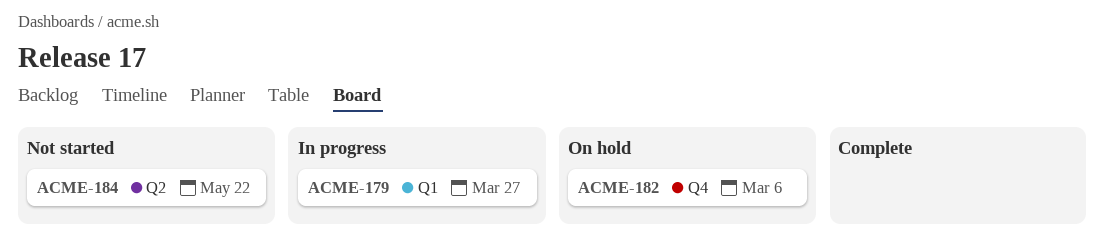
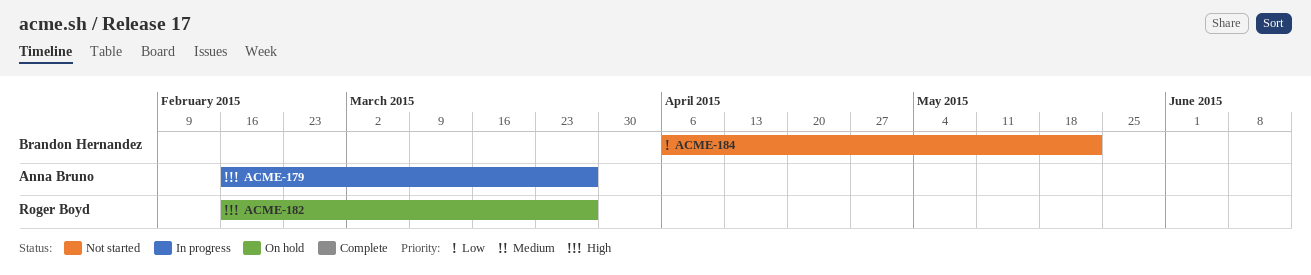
ACME-182, due: Mar 6 -> Mar 27

